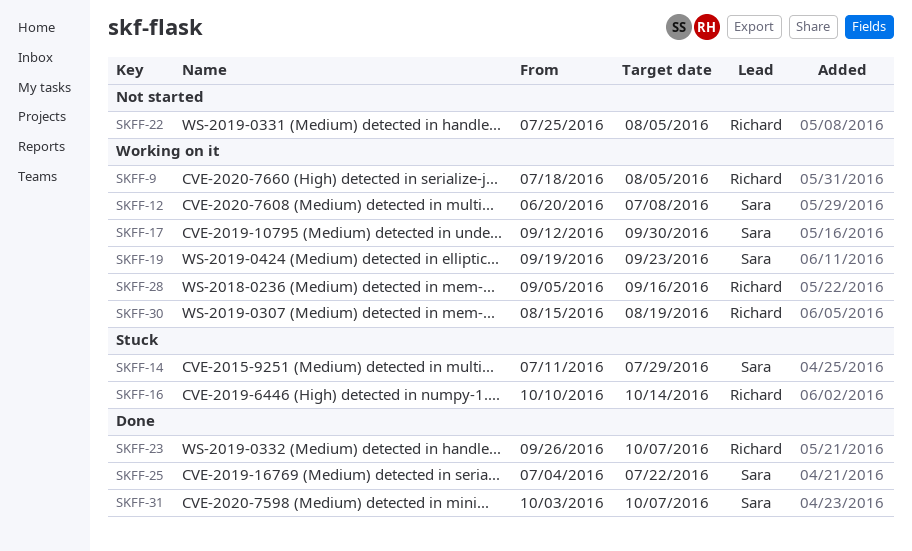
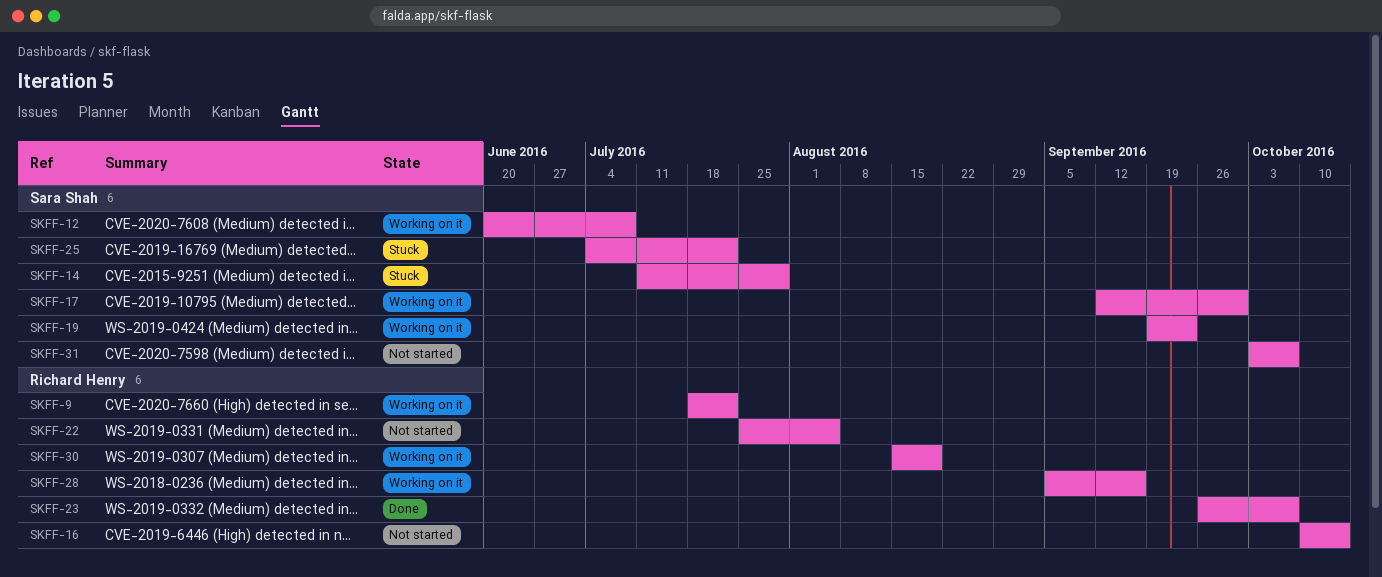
SKFF-9, due: Aug 5 -> Jul 22
SKFF-16, status: Stuck -> Not started
SKFF-25, status: Done -> Stuck
SKFF-31, status: Done -> Not started

